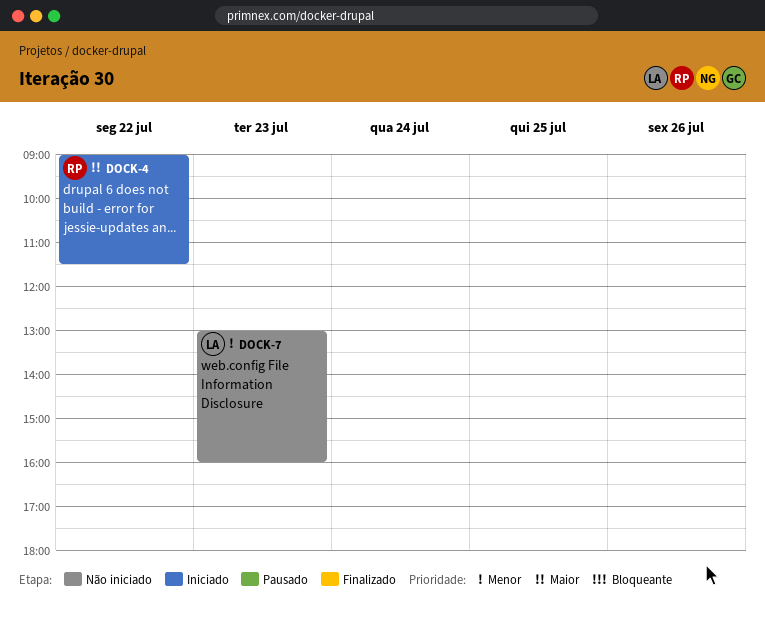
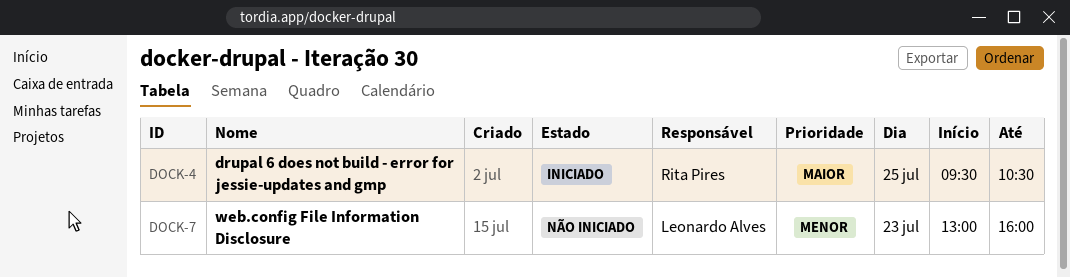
DOCK-4, day: Jul 22 -> Jul 25
DOCK-4, begins: 09:00 -> 09:30
DOCK-4, ends: 11:30 -> 10:30

